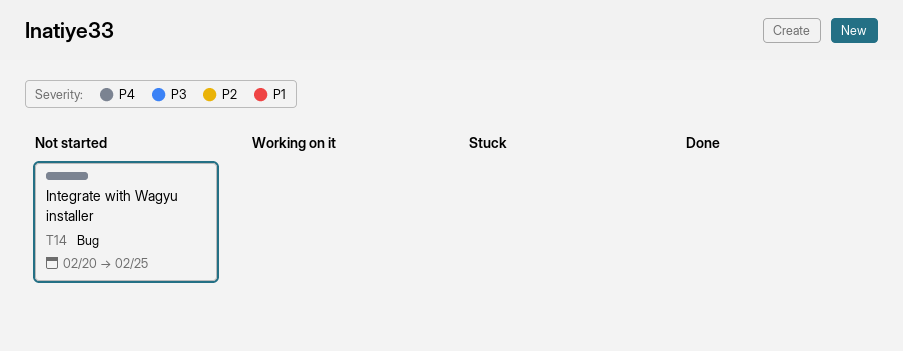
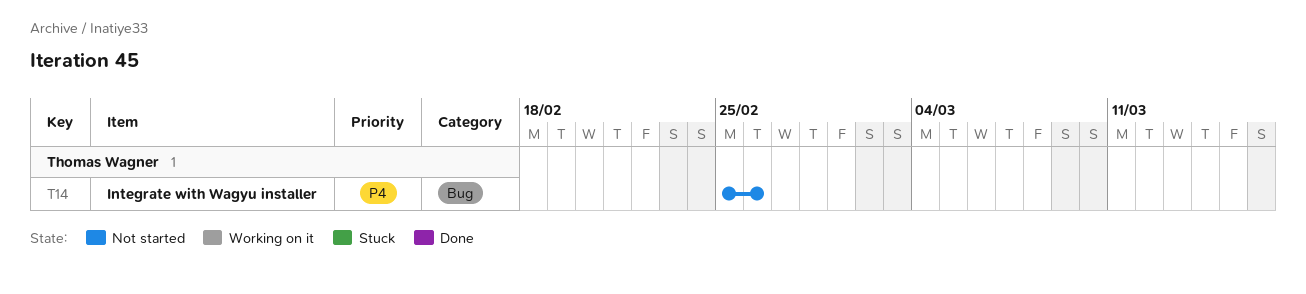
T14, start: Feb 20 -> Feb 25
T14, due: Feb 25 -> Feb 26

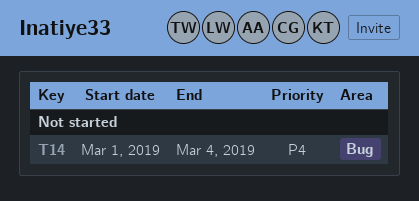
T14, start: Feb 25 -> Mar 1
T14, due: Feb 26 -> Mar 4

